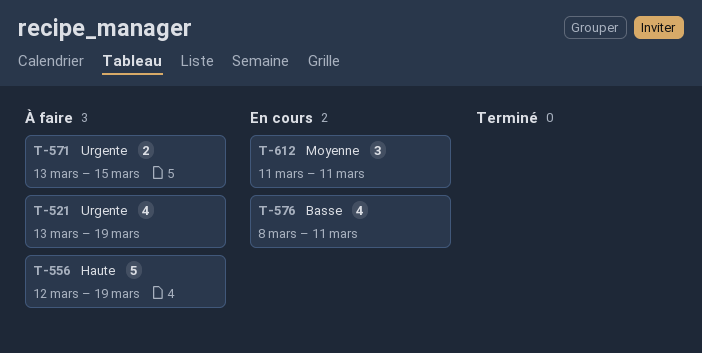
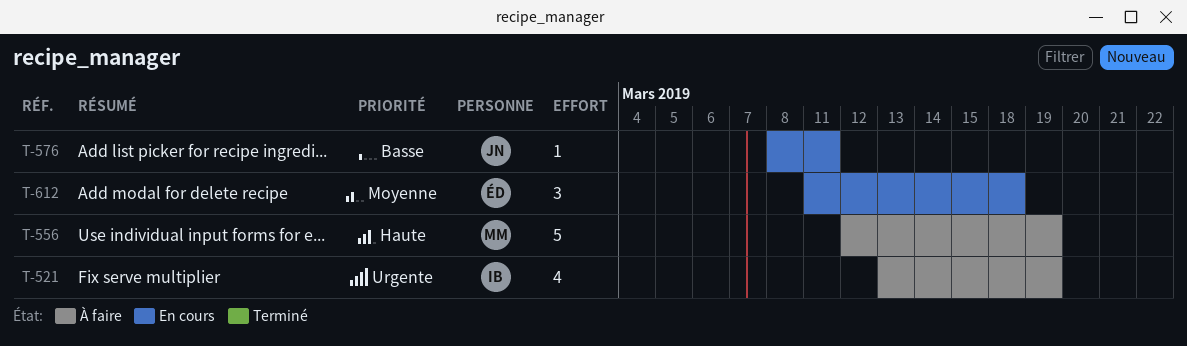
T-571: present -> none
T-576, estimate: 4 -> 1
T-612, due: Mar 11 -> Mar 18

